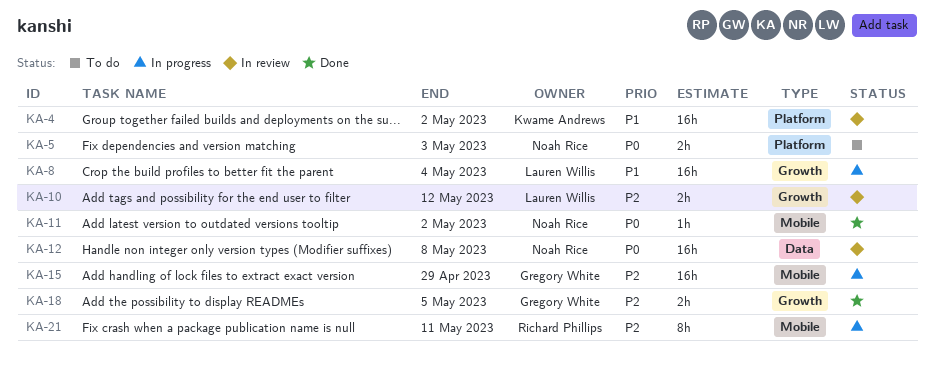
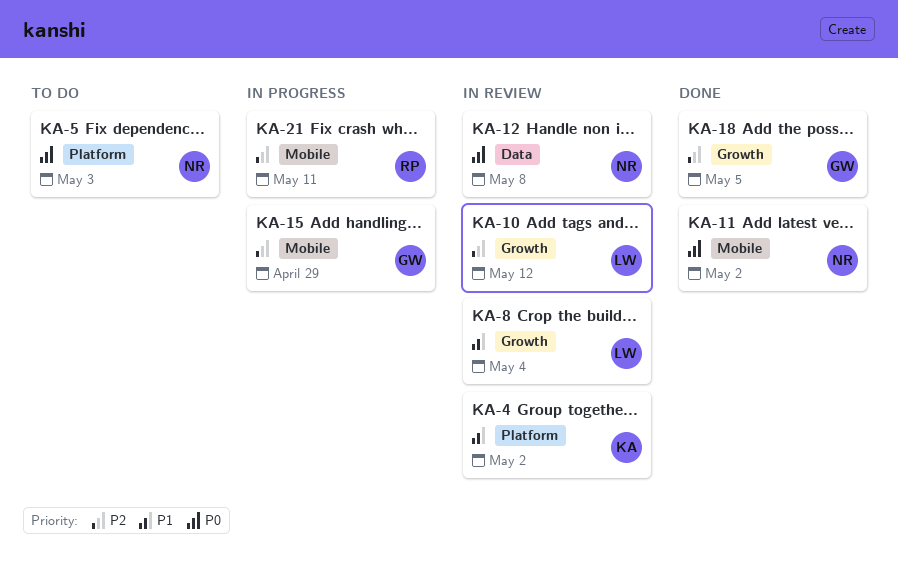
KA-8, status: In progress -> In review

